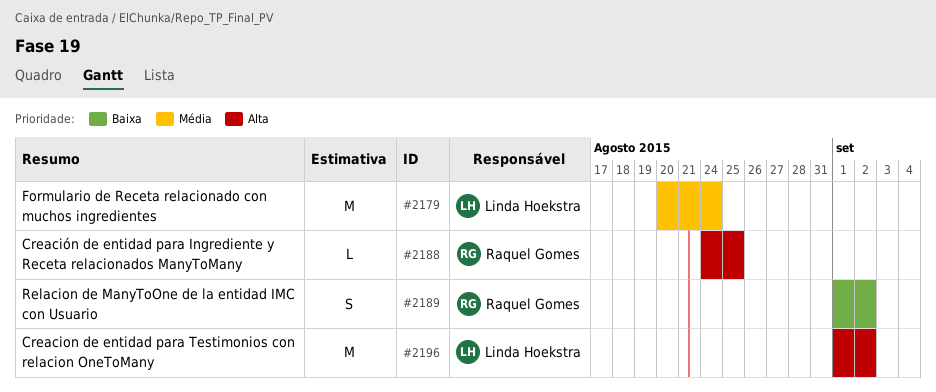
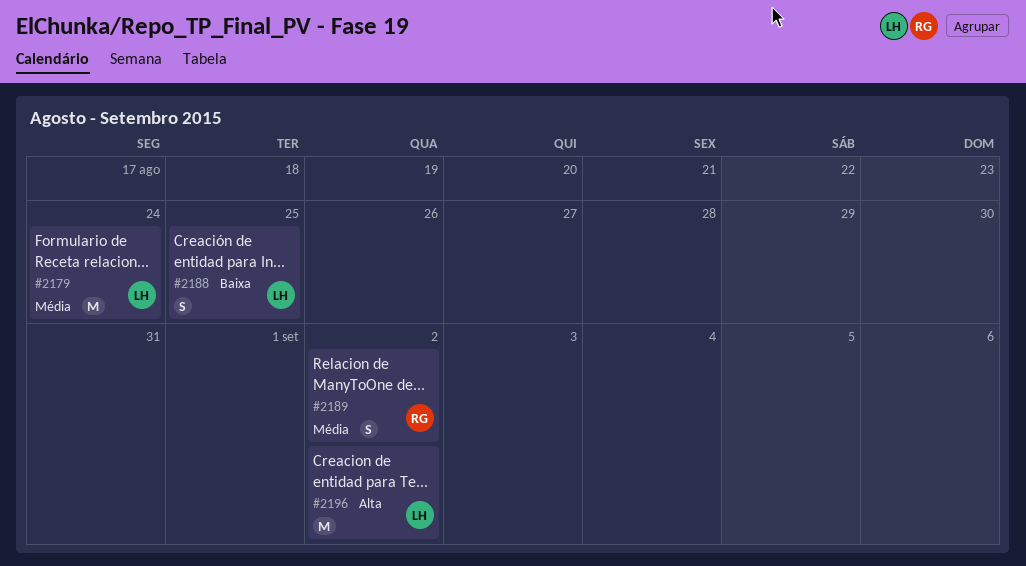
#2188, owner: Raquel Gomes -> Linda Hoekstra
#2188, priority: Alta -> Baixa
#2188, estimate: L -> S
#2189, priority: Baixa -> Média

